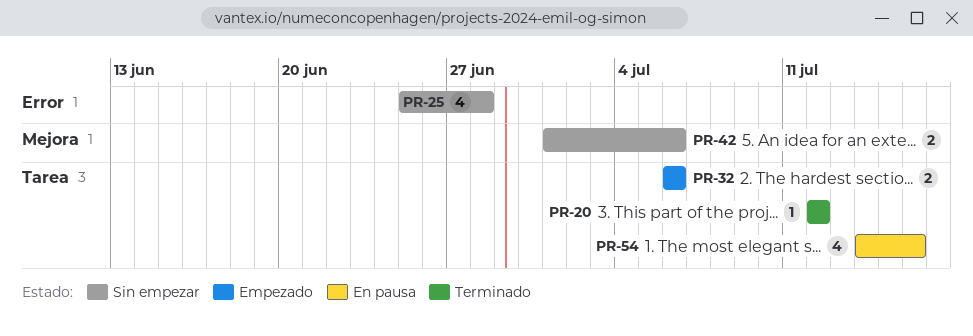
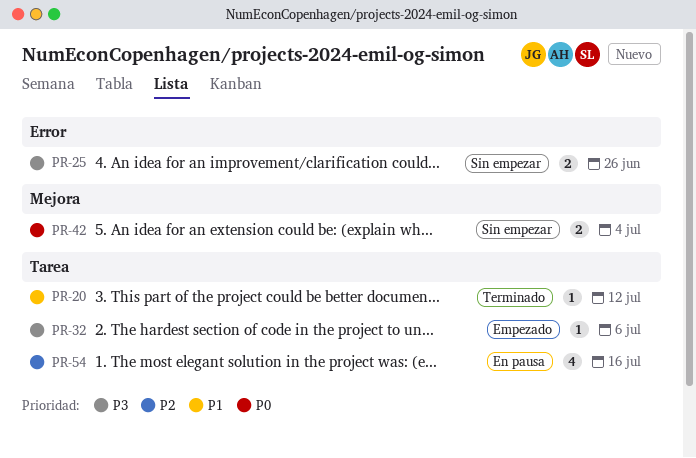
PR-25, estimate: 4 -> 2
PR-25, due: Jun 28 -> Jun 26
PR-32, estimate: 2 -> 1
PR-42, due: Jul 6 -> Jul 4

